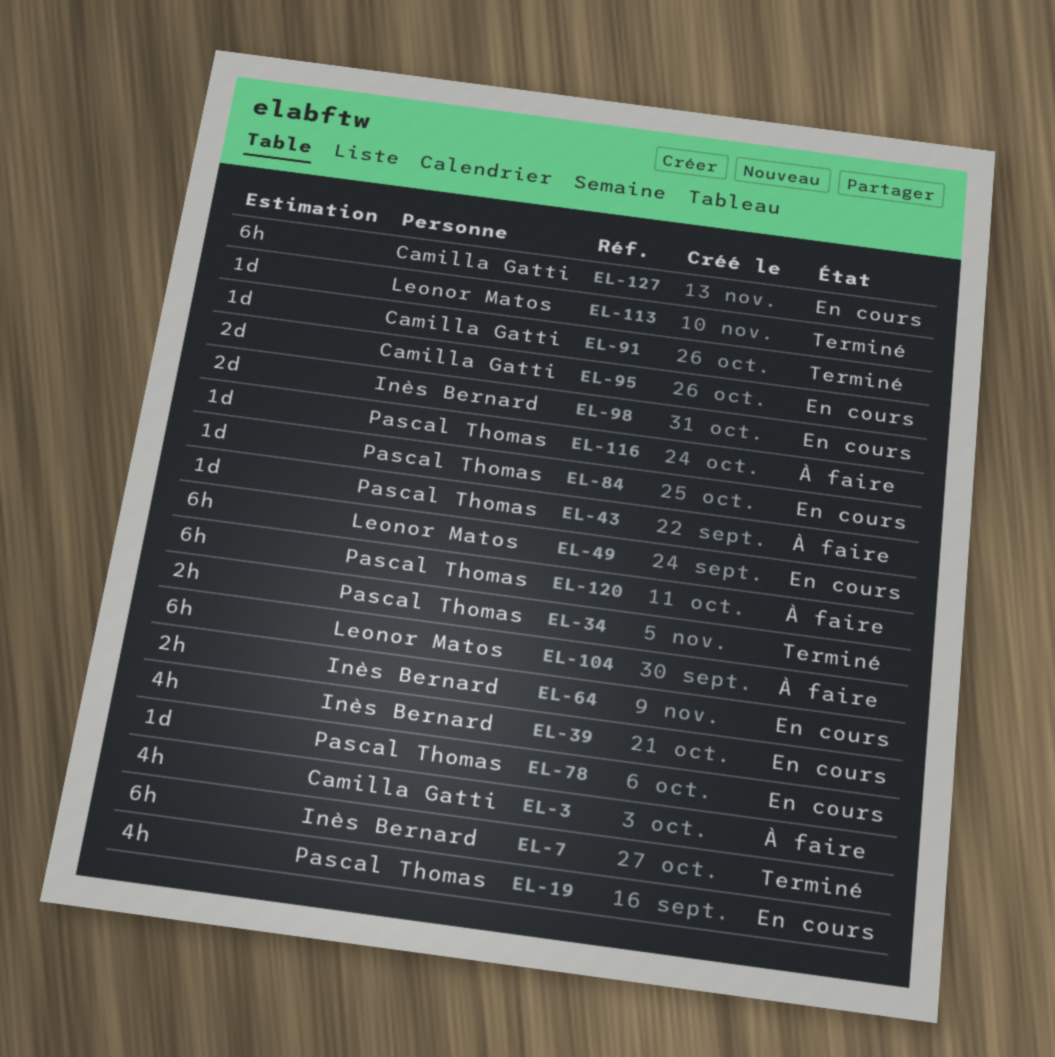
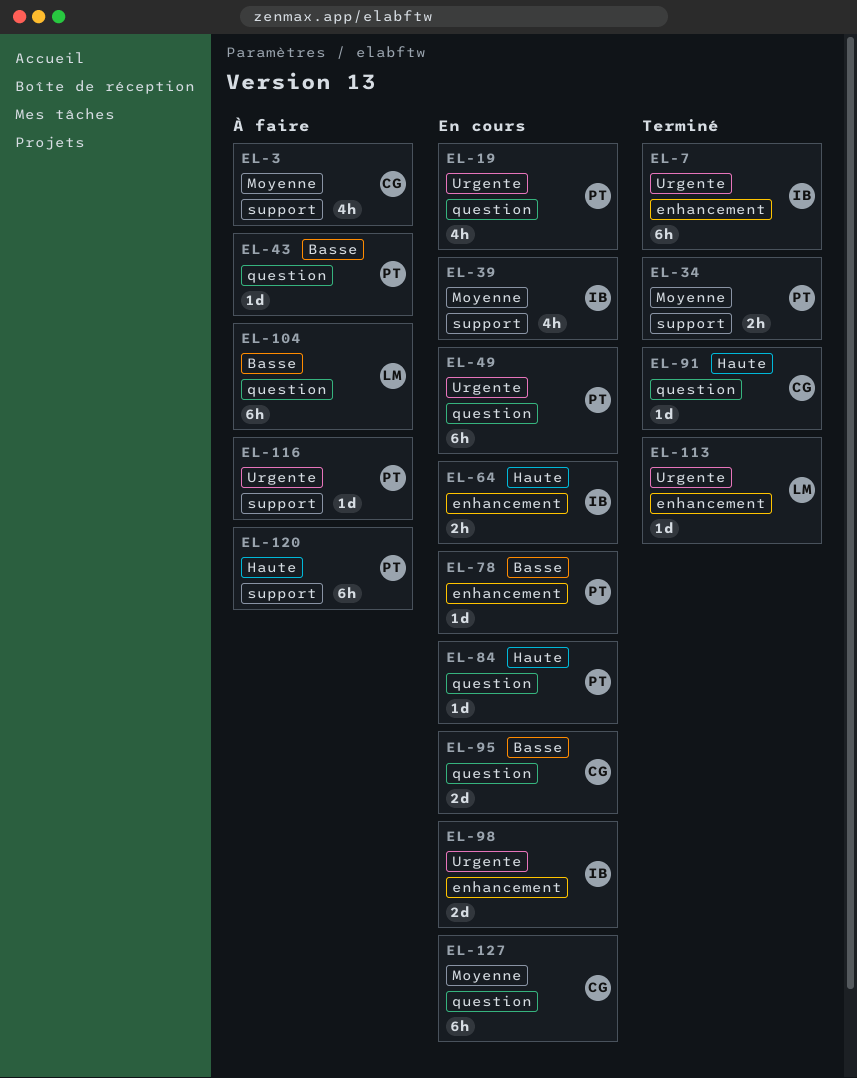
EL-49, owner: Leonor Matos -> Pascal Thomas

